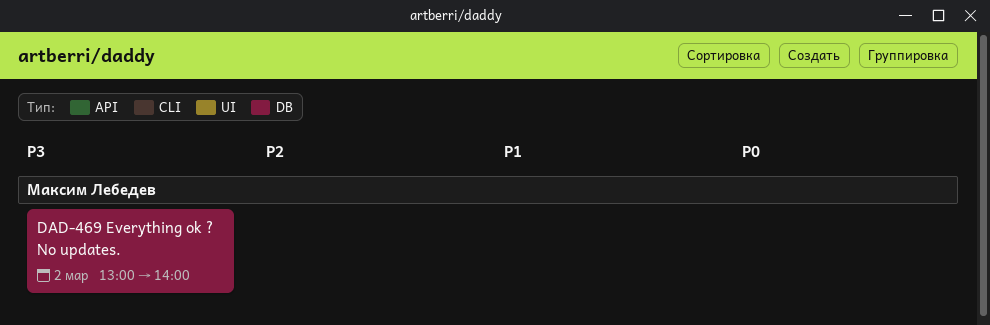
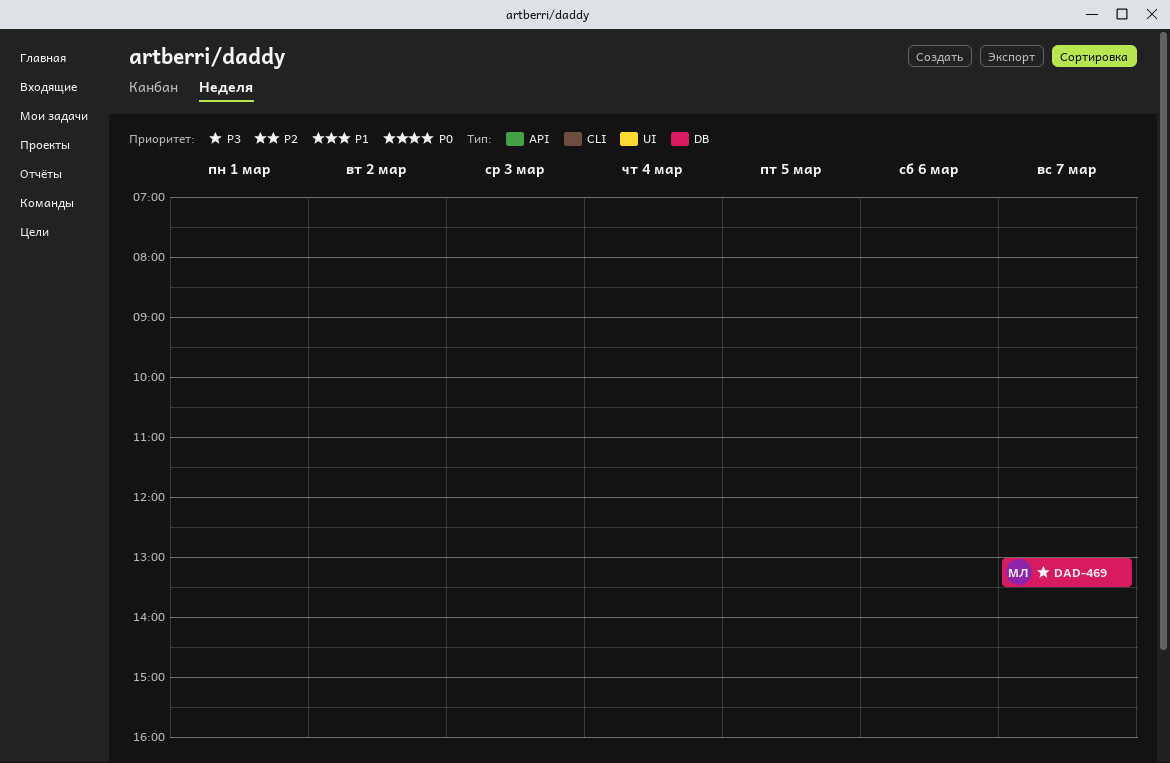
DAD-469, day: Mar 2 -> Mar 7
DAD-469, ends: 14:00 -> 13:30

